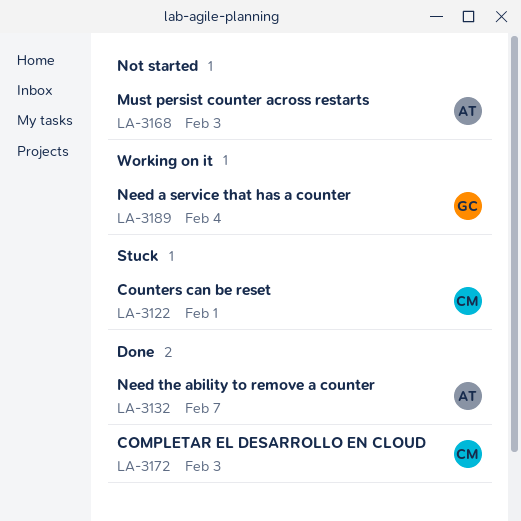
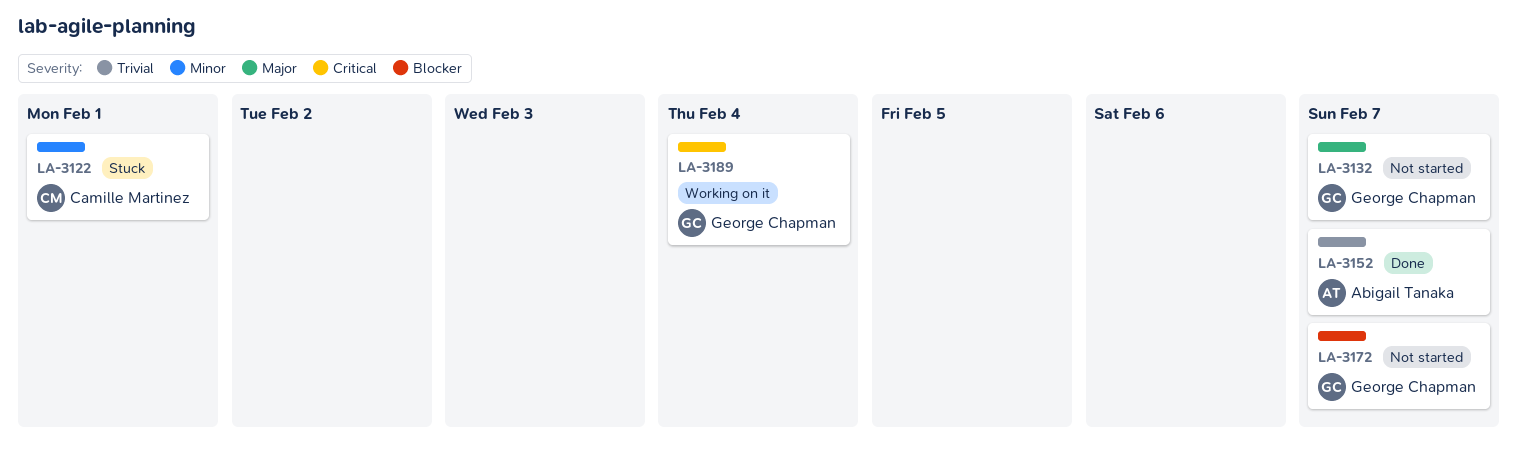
LA-3132, status: Done -> Not started
LA-3132, owner: Abigail Tanaka -> George Chapman
LA-3152: none -> present
LA-3168: present -> none
LA-3172, status: Done -> Not started
LA-3172, owner: Camille Martinez -> George Chapman
LA-3172, due: Feb 3 -> Feb 7

